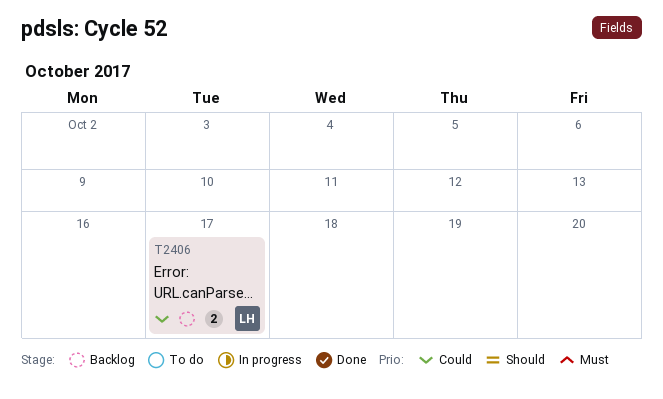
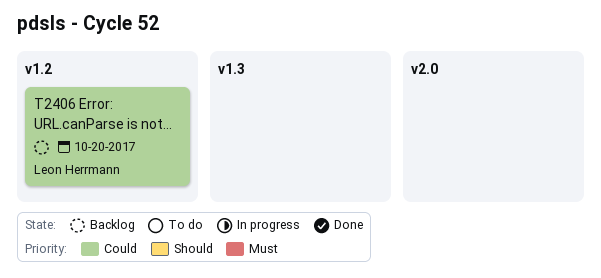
T2406, due: Oct 17 -> Oct 20

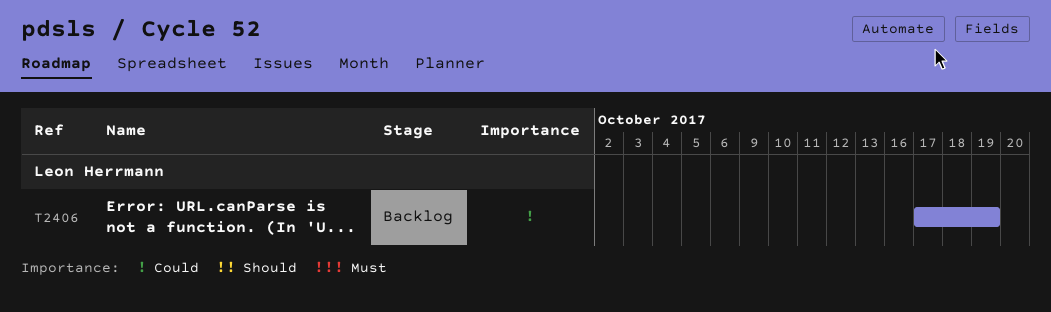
T2406, due: Oct 20 -> Oct 19

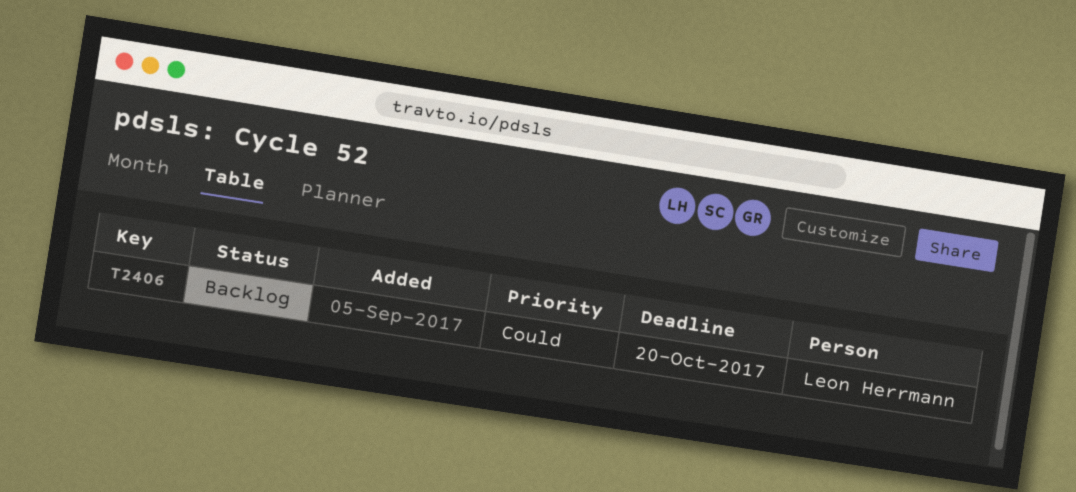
T2406, due: Oct 19 -> Oct 20

